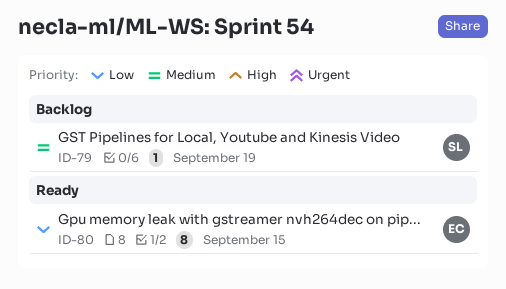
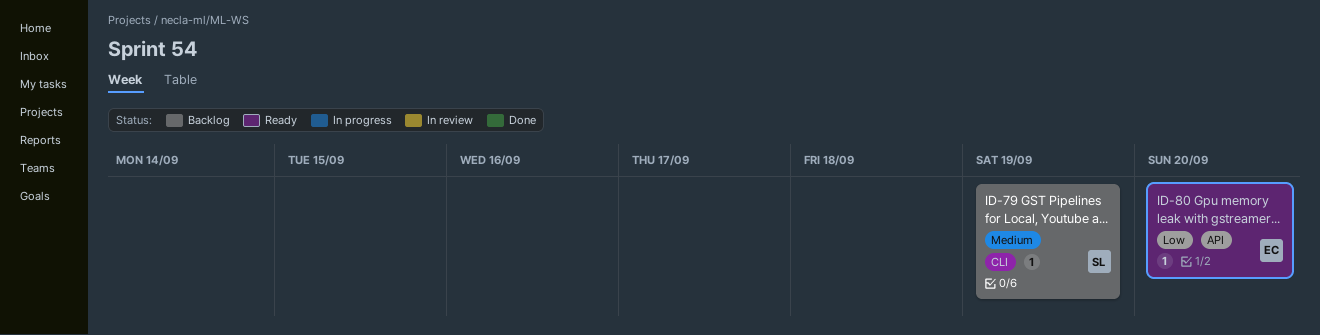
ID-80, estimate: 8 -> 1
ID-80, due: Sep 15 -> Sep 20

